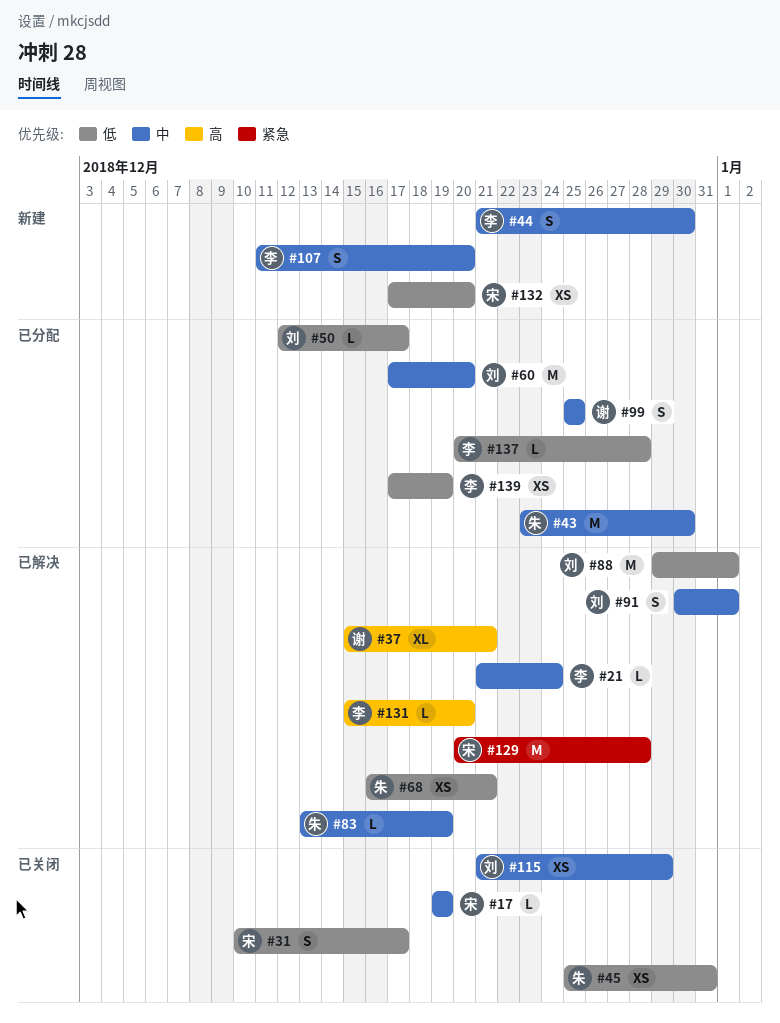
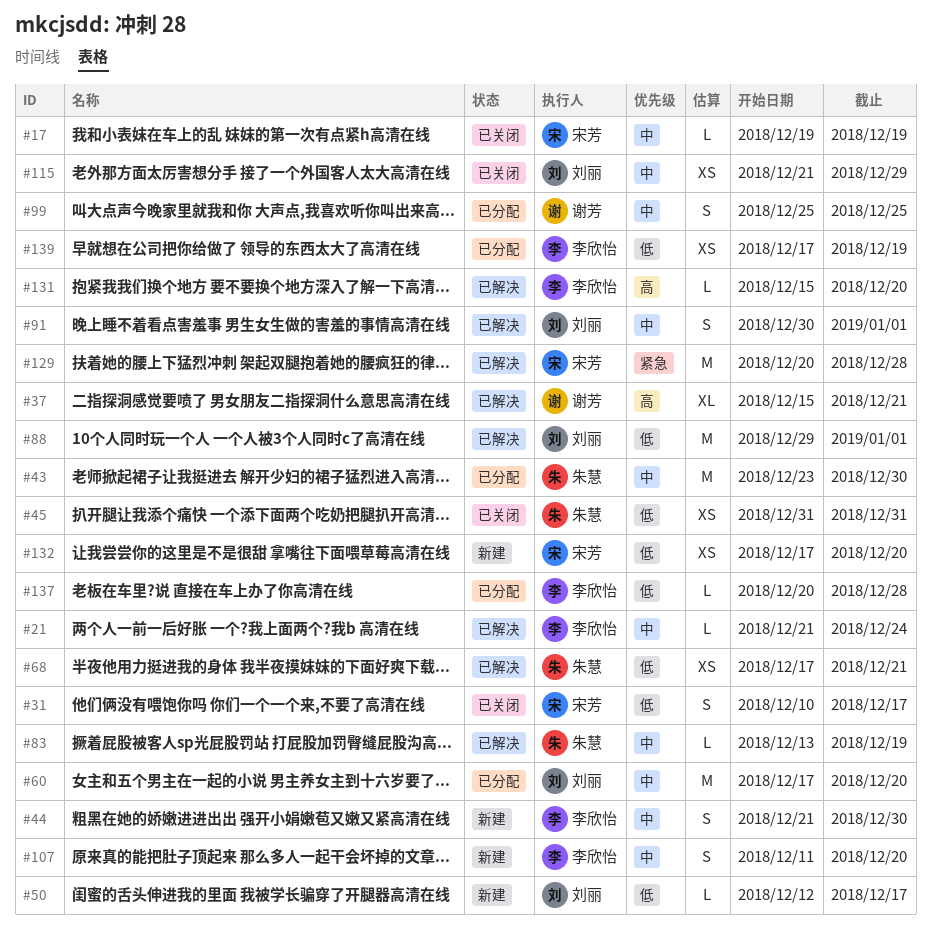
#45, start: Dec 25 -> Dec 31
#50, status: 已分配 -> 新建
#68, start: Dec 16 -> Dec 17

